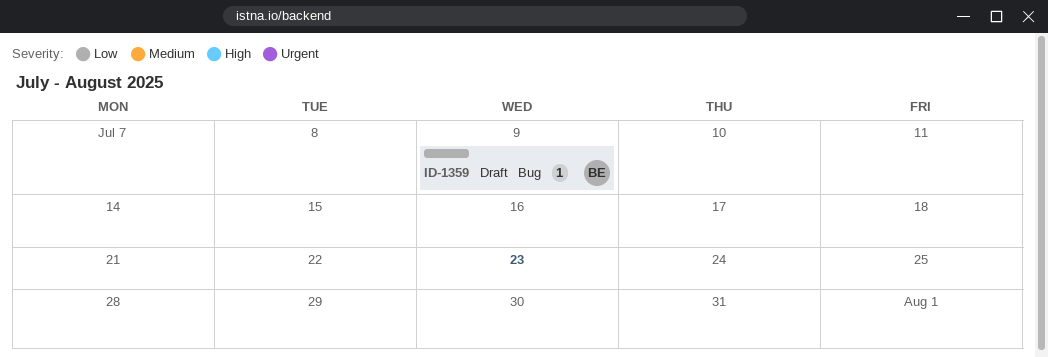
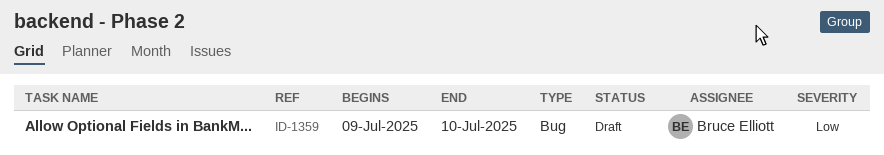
ID-1359, due: Jul 9 -> Jul 10

